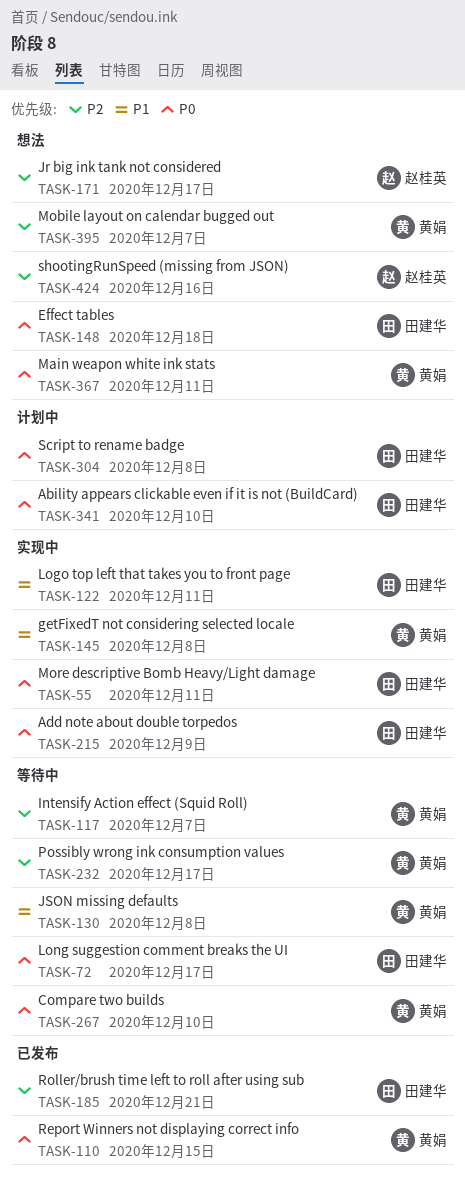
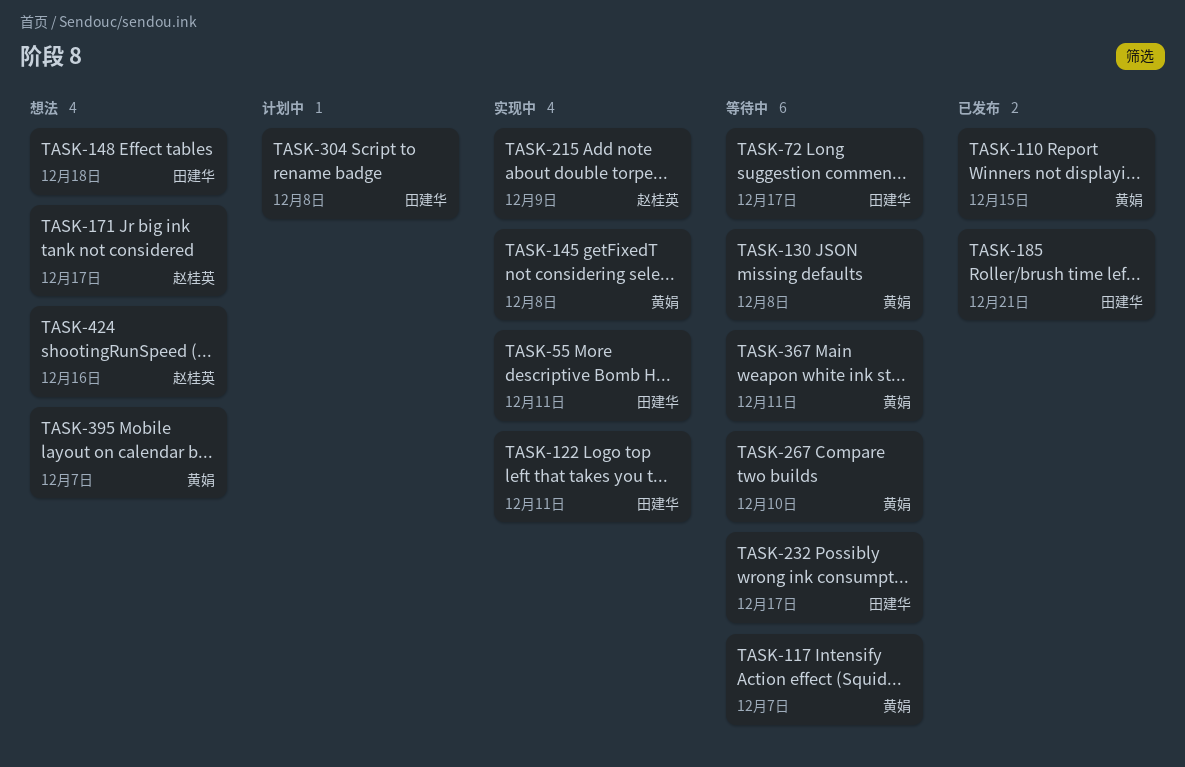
TASK-215, owner: 田建华 -> 赵桂英
TASK-232, owner: 黄娟 -> 田建华
TASK-341: present -> none
TASK-367, status: 想法 -> 等待中

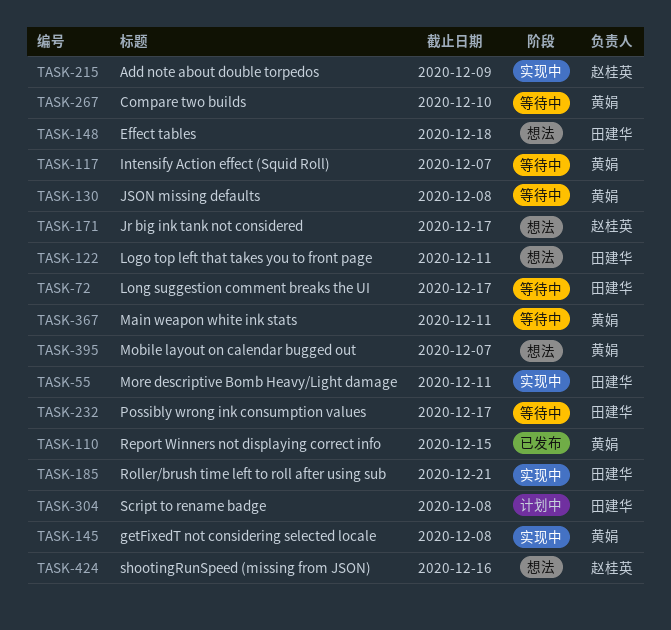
TASK-122, status: 实现中 -> 想法
TASK-185, status: 已发布 -> 实现中

